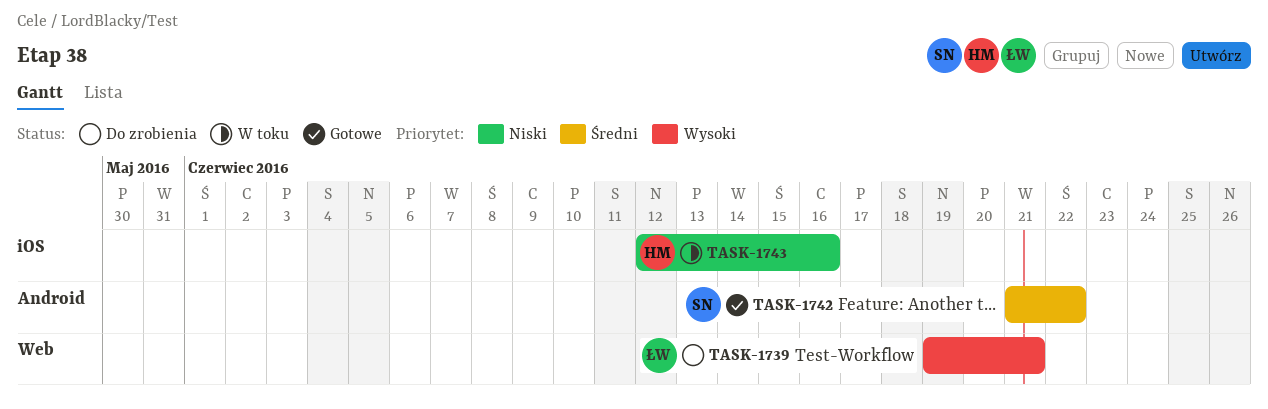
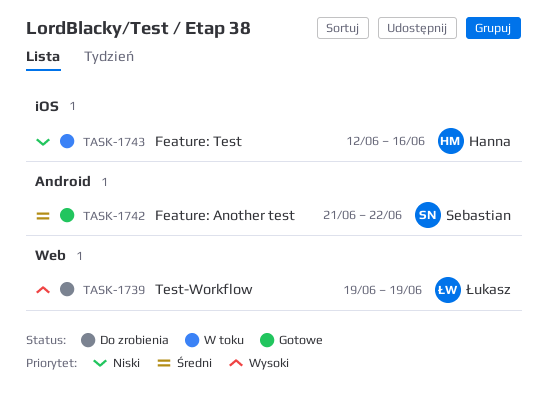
TASK-1739, due: Jun 21 -> Jun 19

